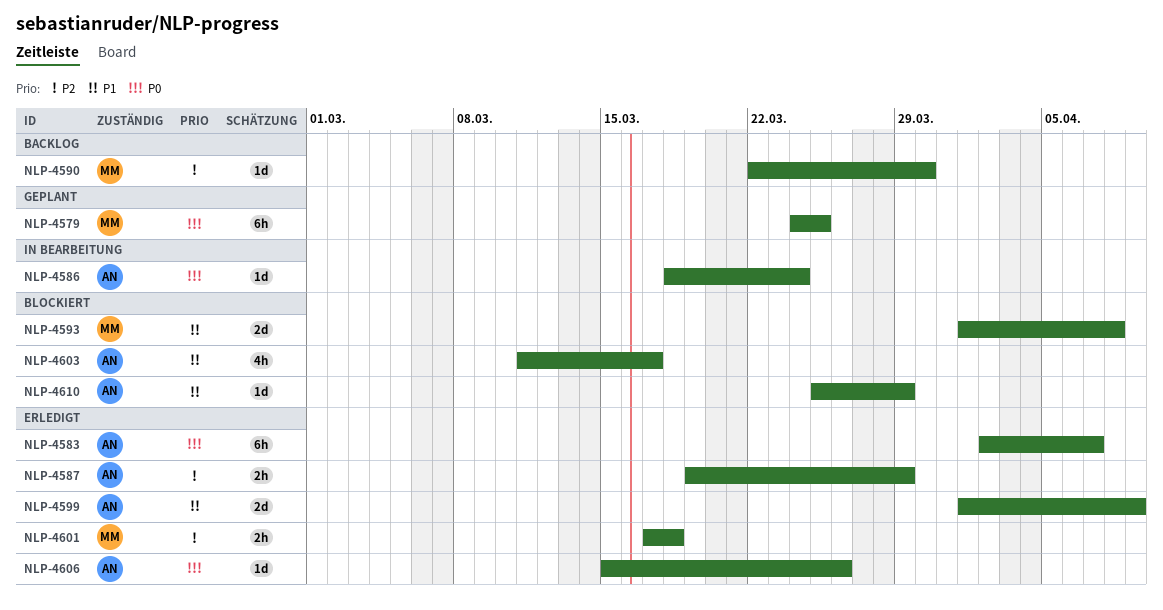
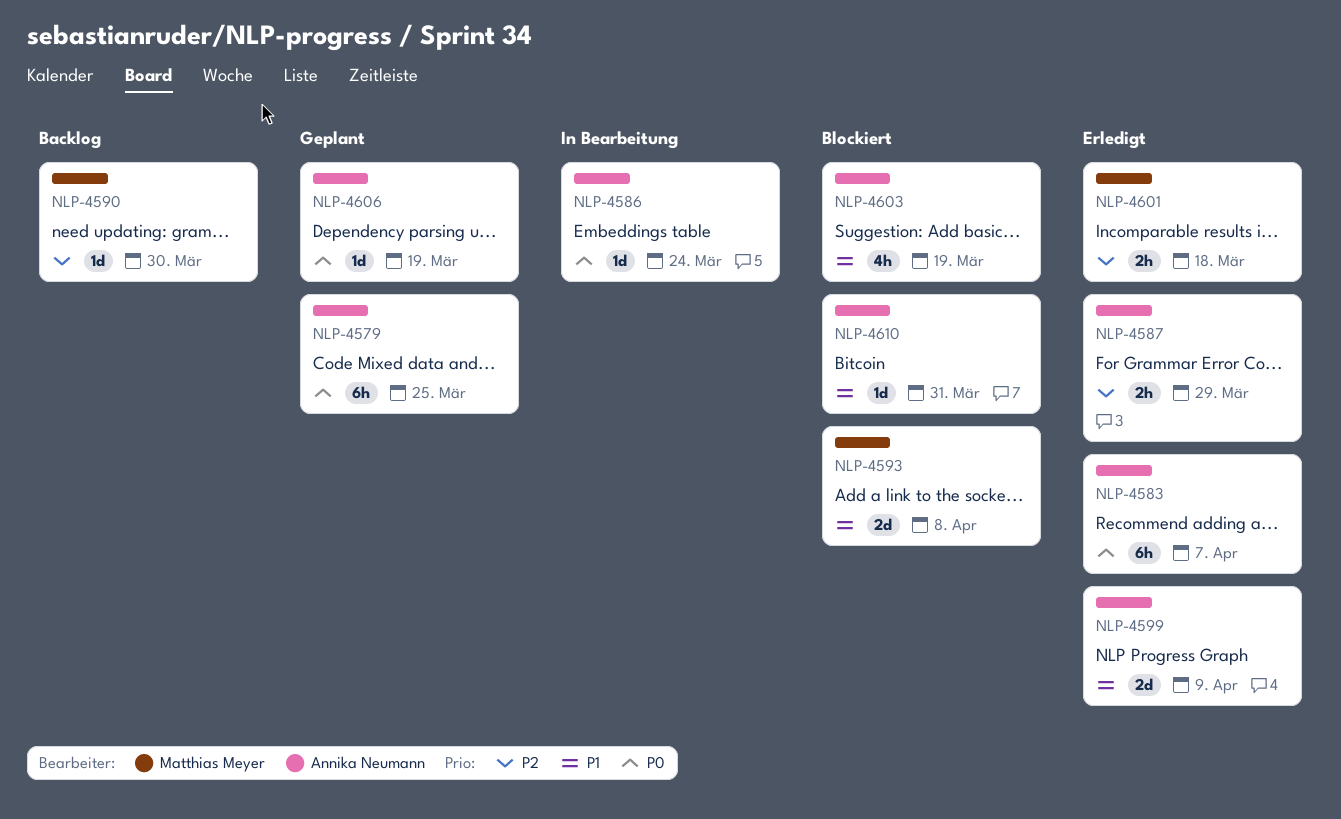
NLP-4579, owner: Matthias Meyer -> Annika Neumann
NLP-4603, due: Mar 17 -> Mar 19
NLP-4606, status: Erledigt -> Geplant
NLP-4606, due: Mar 26 -> Mar 19
NLP-4610, due: Mar 29 -> Mar 31

